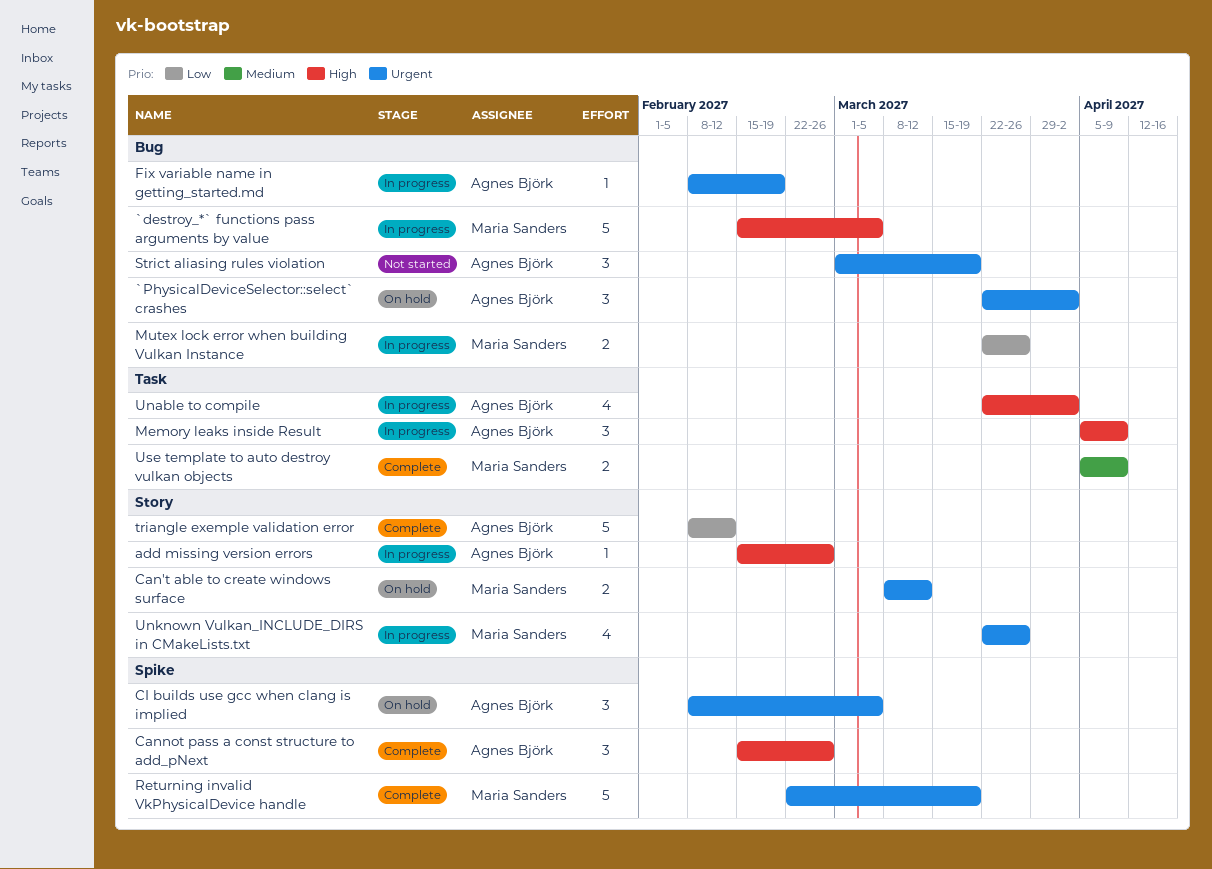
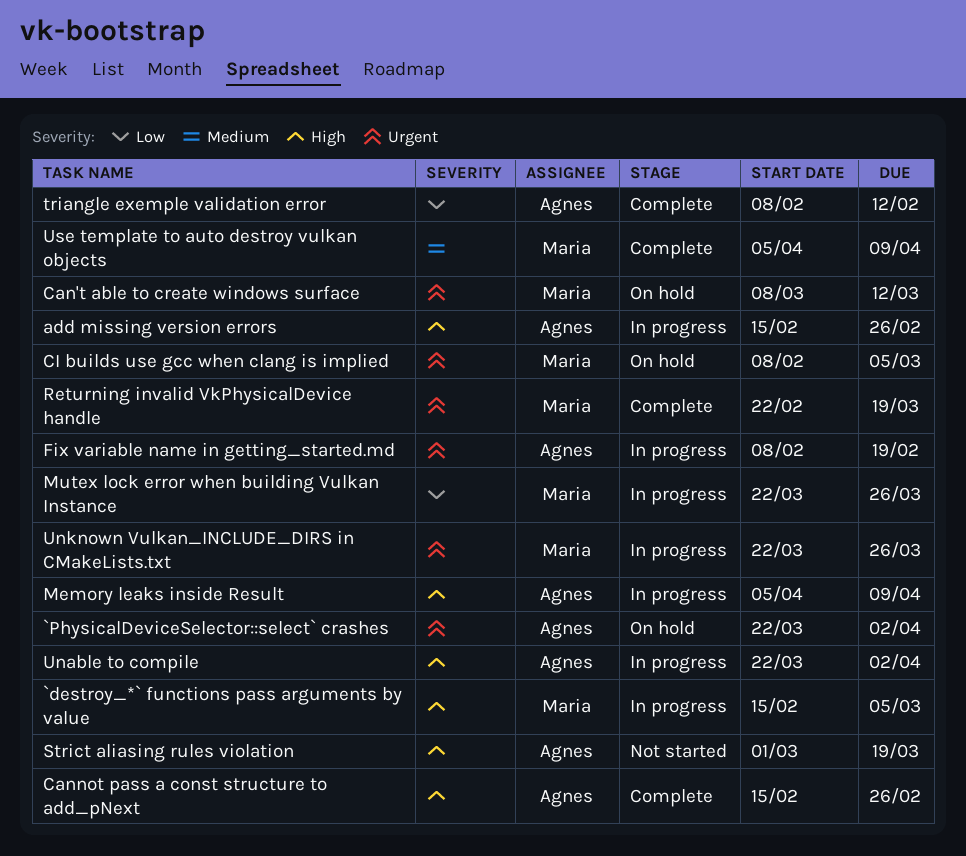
CI builds use gcc when clang is implied, owner: Agnes Björk -> Maria Sanders
Strict aliasing rules violation, priority: Urgent -> High

